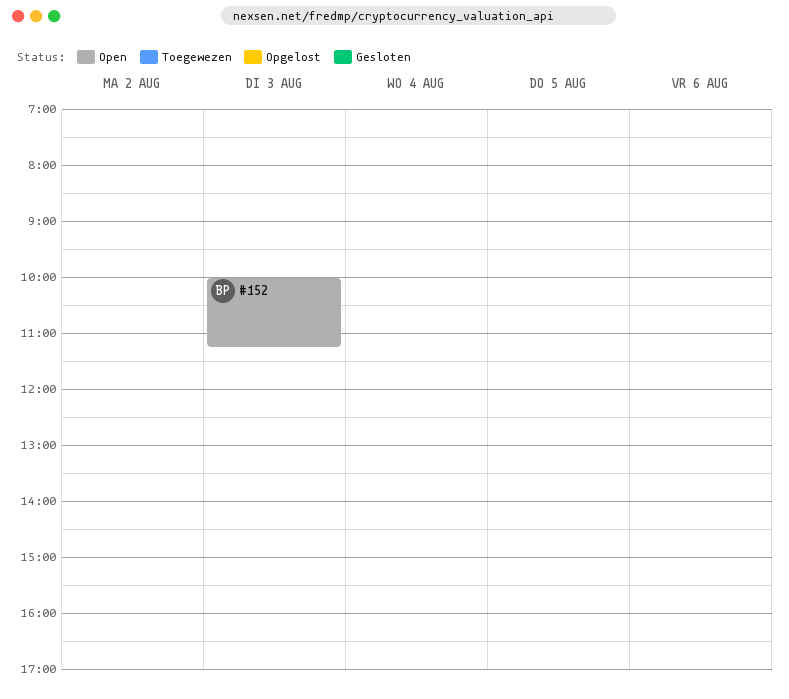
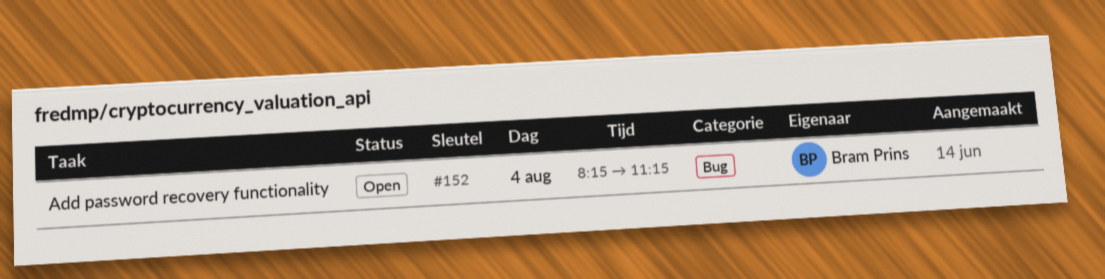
#152, day: Aug 3 -> Aug 4
#152, begins: 10:00 -> 08:15

